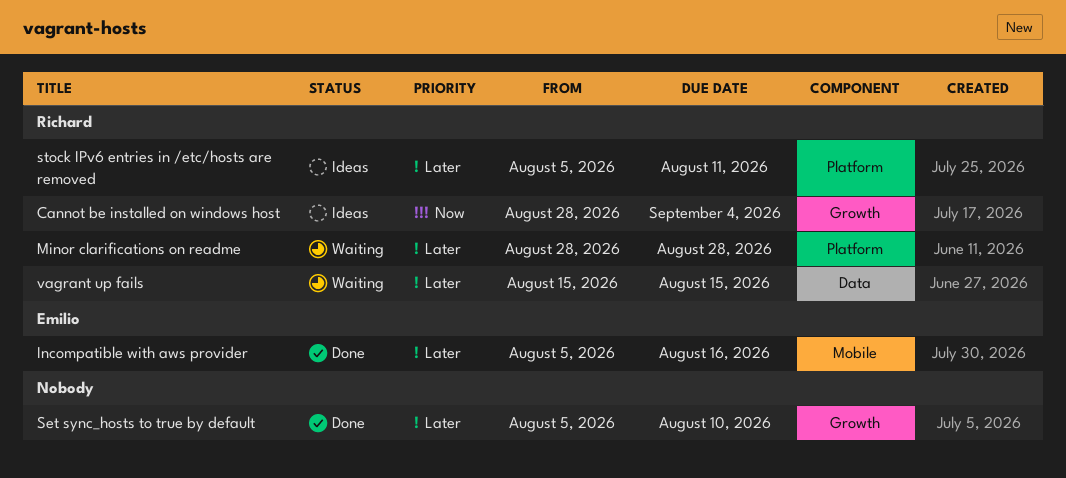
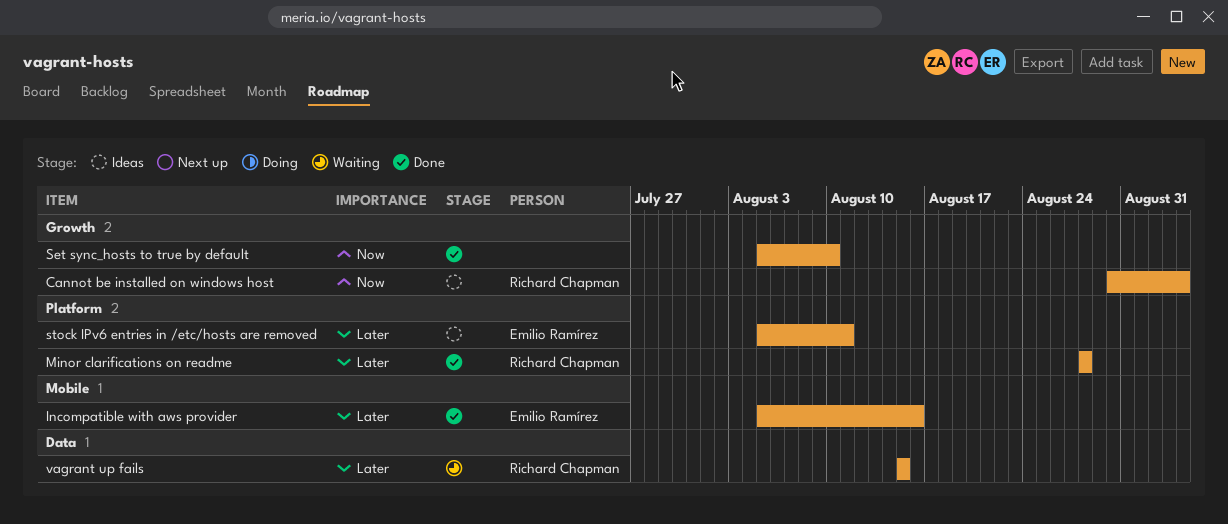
Cannot be installed on windows host, start: Aug 28 -> Aug 30
Minor clarifications on readme, status: Waiting -> Done
Set sync_hosts to true by default, priority: Later -> Now
stock IPv6 entries in /etc/hosts are removed, owner: Richard Chapman -> Emilio Ramírez

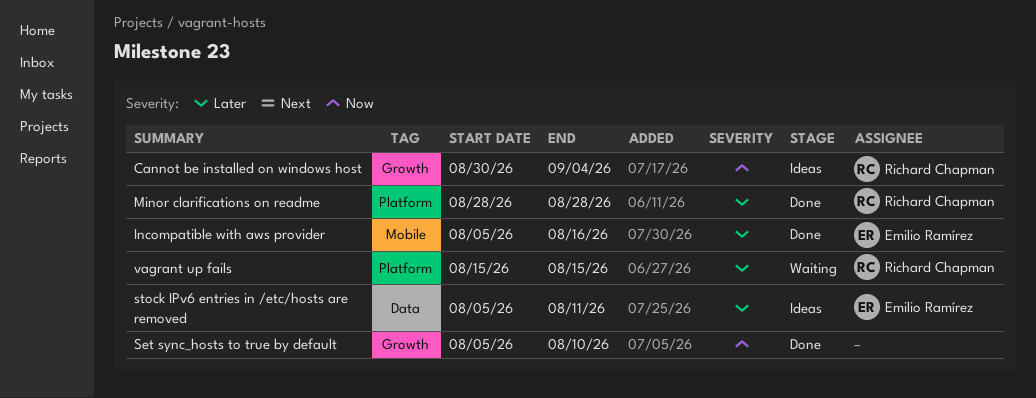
stock IPv6 entries in /etc/hosts are removed, label: Platform -> Data
vagrant up fails, label: Data -> Platform

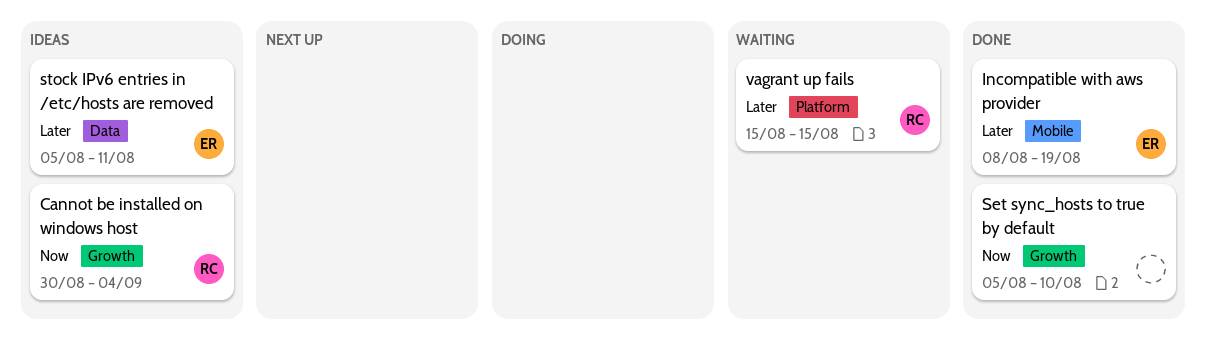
Incompatible with aws provider, start: Aug 5 -> Aug 8
Incompatible with aws provider, due: Aug 16 -> Aug 19
Minor clarifications on readme: present -> none

